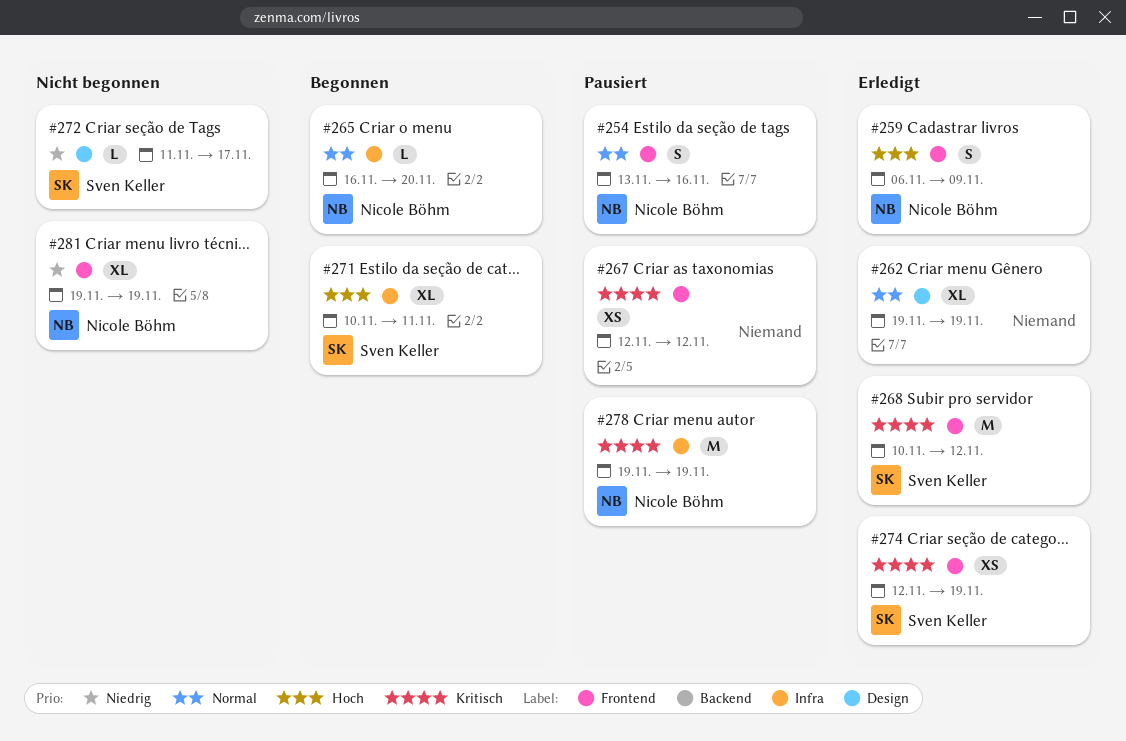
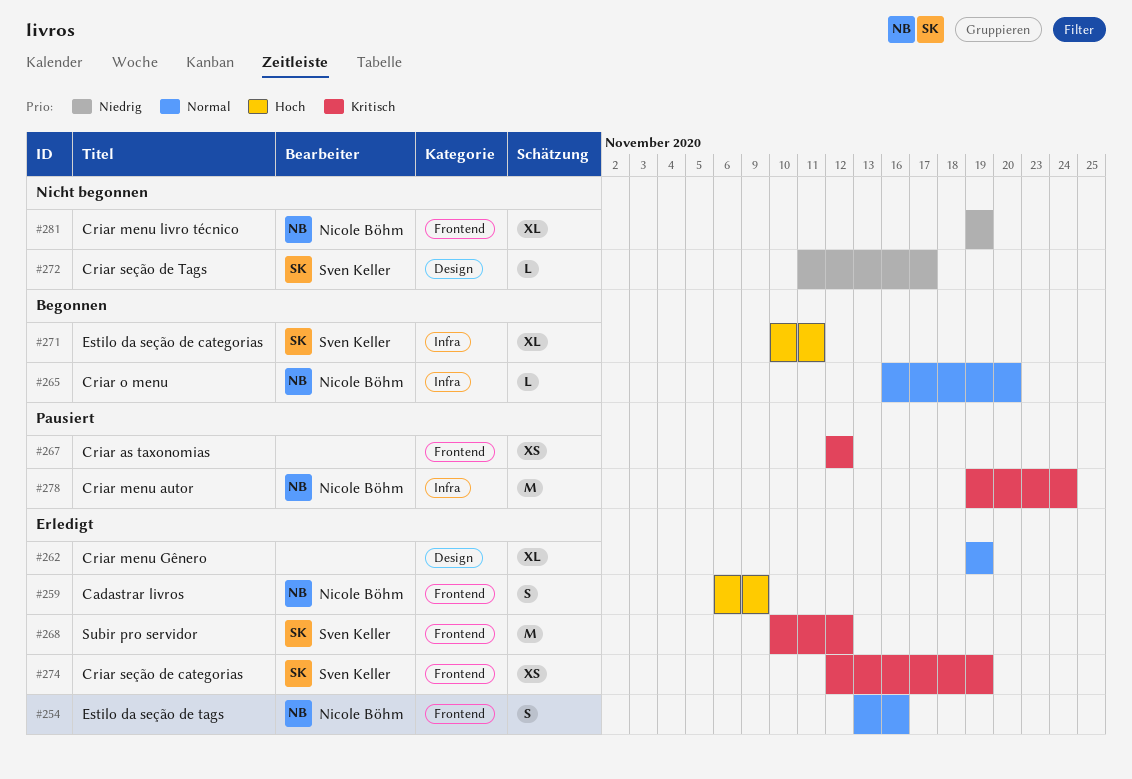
#254, status: Pausiert -> Erledigt
#278, due: Nov 19 -> Nov 24

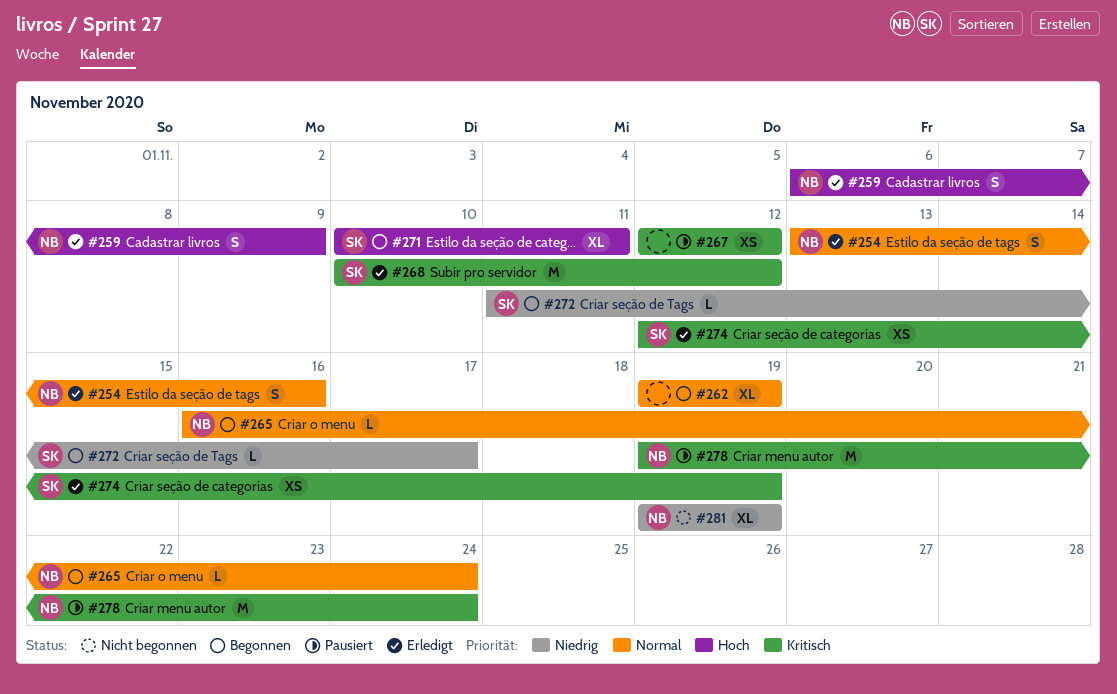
#262, status: Erledigt -> Begonnen
#265, due: Nov 20 -> Nov 24
#272, status: Nicht begonnen -> Begonnen

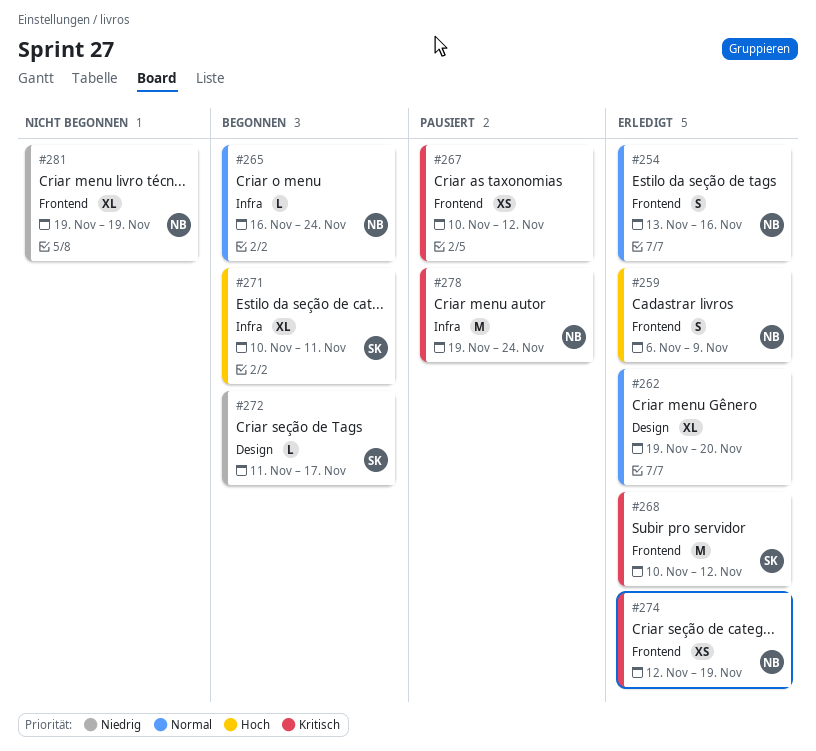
#262, status: Begonnen -> Erledigt
#262, due: Nov 19 -> Nov 20
#267, start: Nov 12 -> Nov 10
#274, owner: SK -> NB

